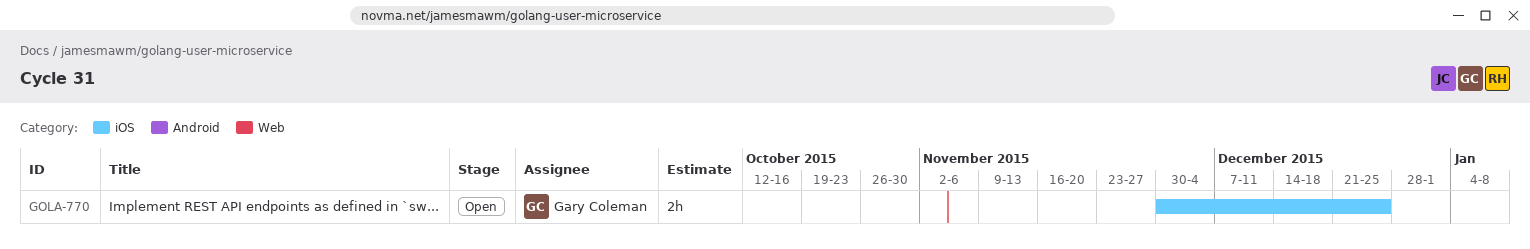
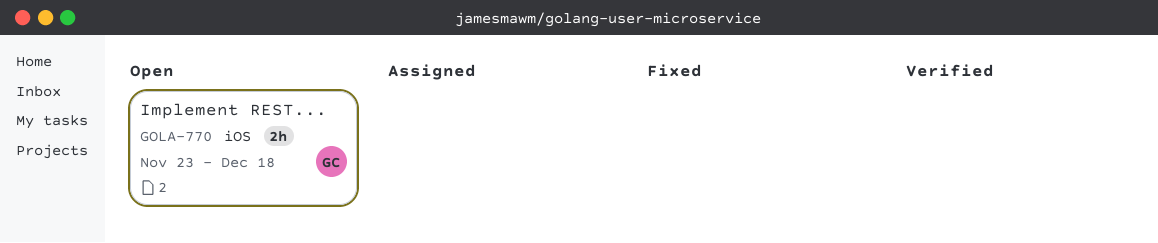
GOLA-770, start: Nov 30 -> Nov 23
GOLA-770, due: Dec 25 -> Dec 18

